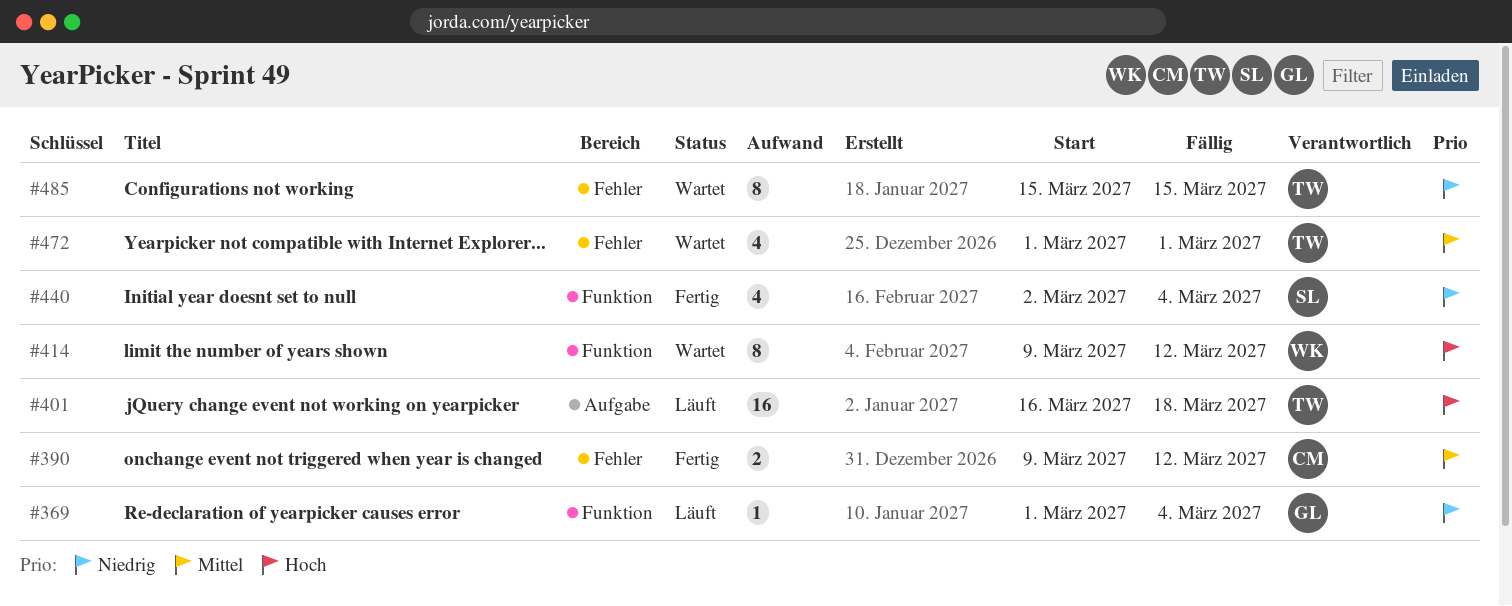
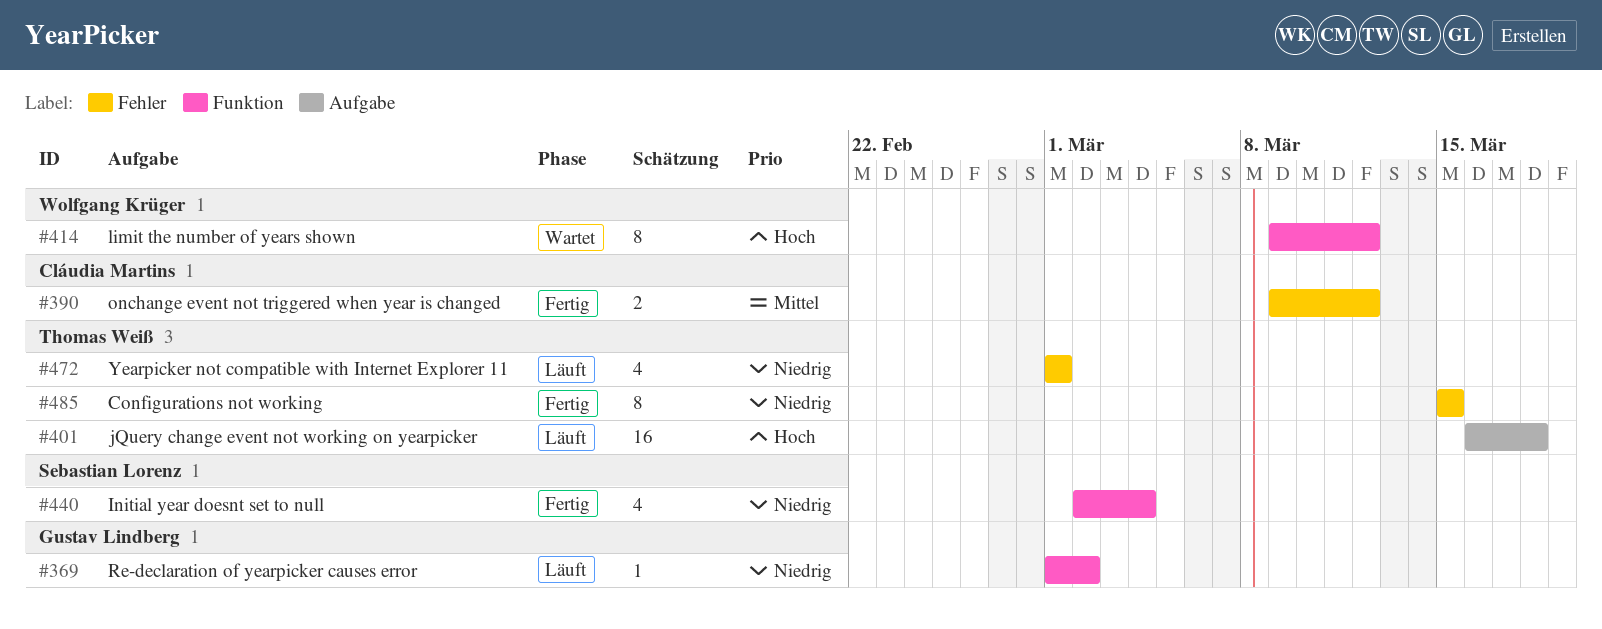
#369, due: Mar 4 -> Mar 2
#472, status: Wartet -> Läuft
#472, priority: Mittel -> Niedrig
#485, status: Wartet -> Fertig

